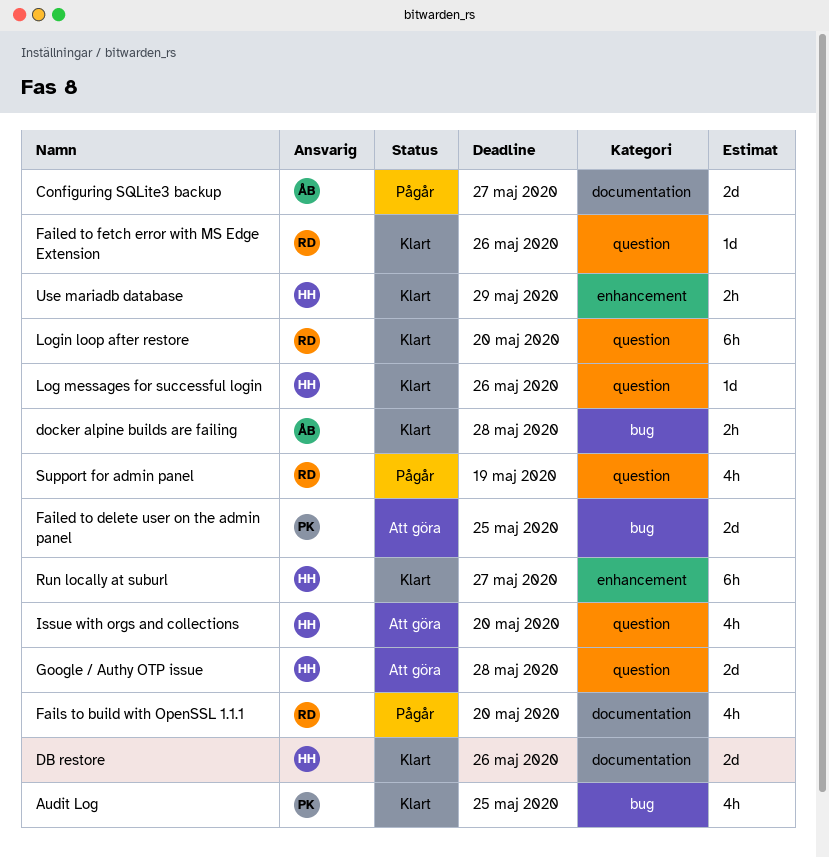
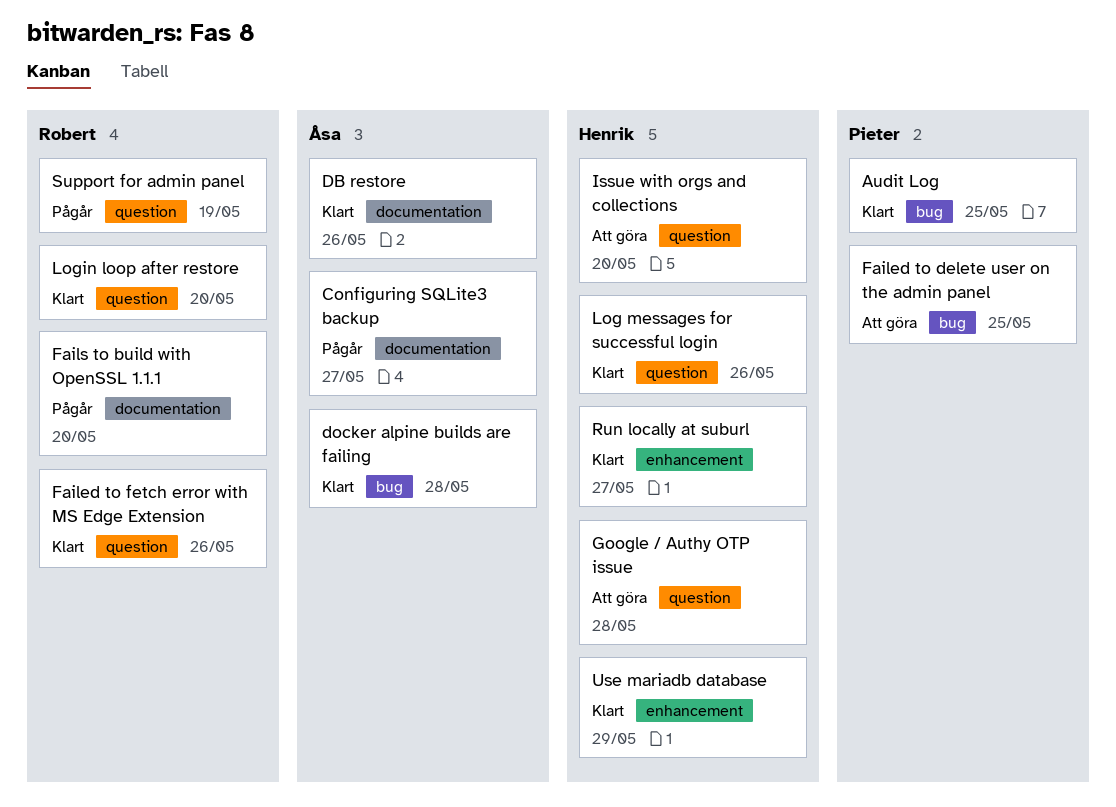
DB restore, owner: Henrik -> Åsa

